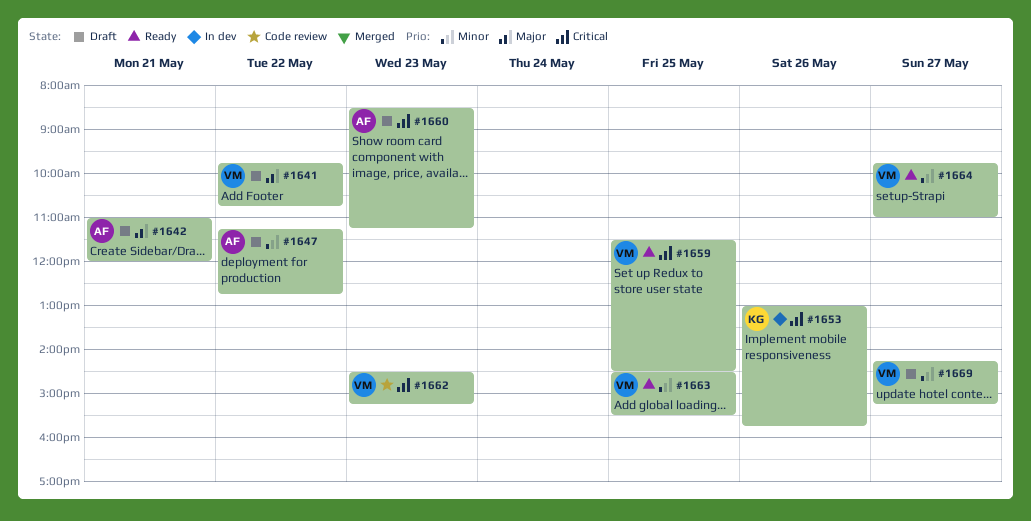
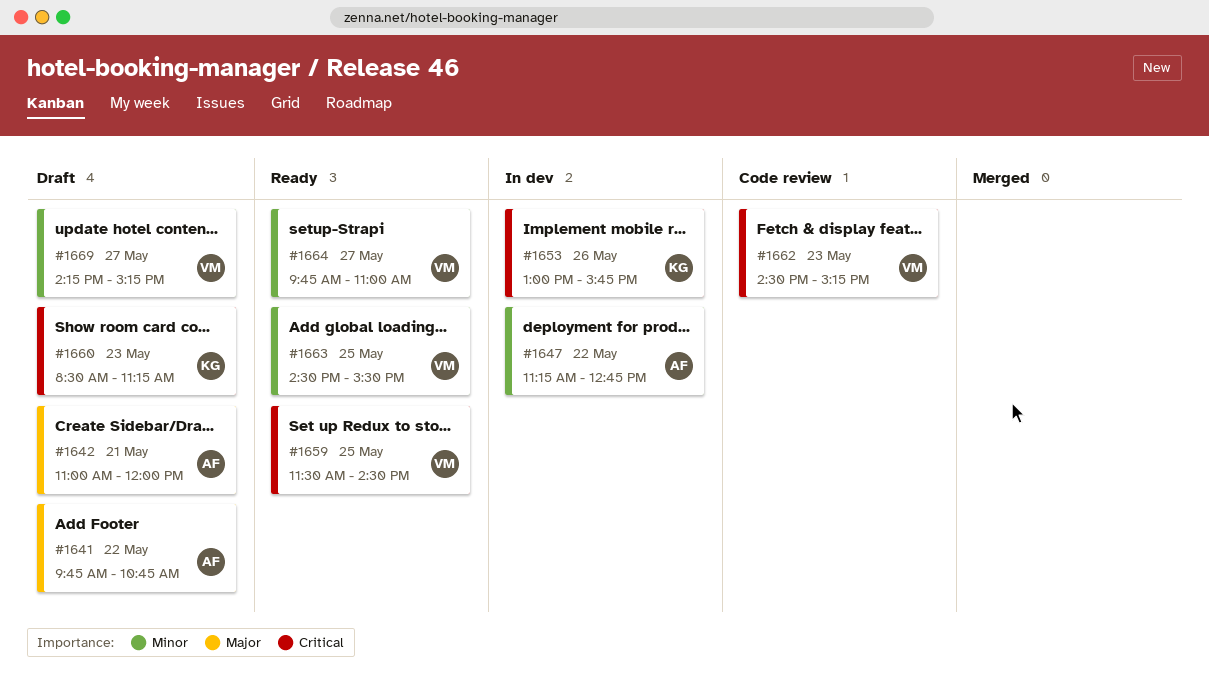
#1641, owner: VM -> AF
#1647, status: Draft -> In dev
#1660, owner: AF -> KG

